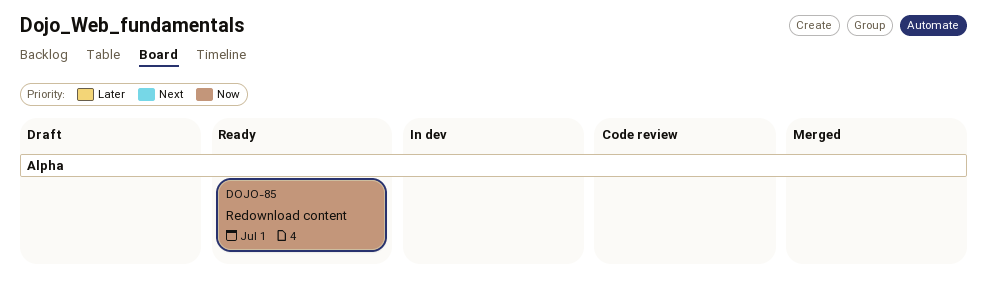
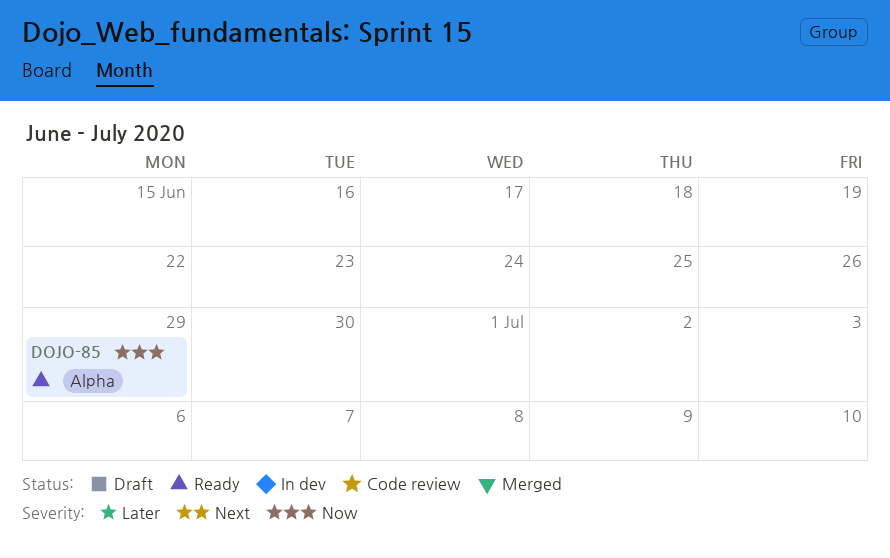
DOJO-85, due: Jul 1 -> Jun 29

